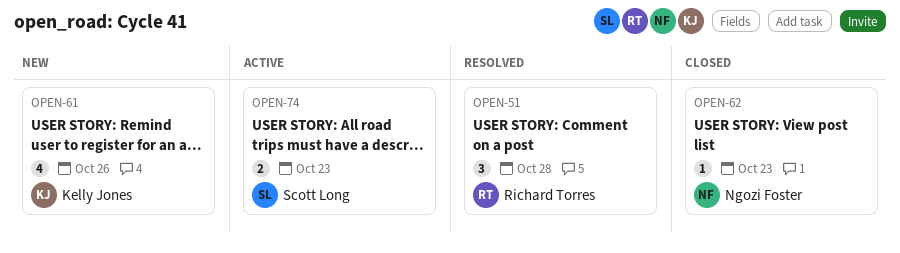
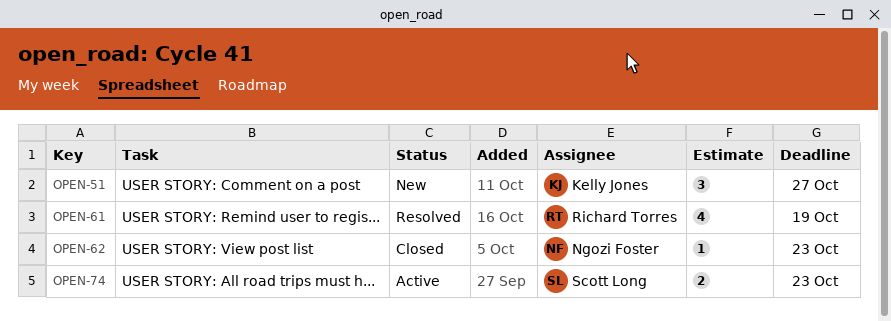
OPEN-51, status: Resolved -> New
OPEN-51, owner: Richard Torres -> Kelly Jones
OPEN-51, due: Oct 28 -> Oct 27
OPEN-61, status: New -> Resolved
OPEN-61, owner: Kelly Jones -> Richard Torres
OPEN-61, due: Oct 26 -> Oct 19

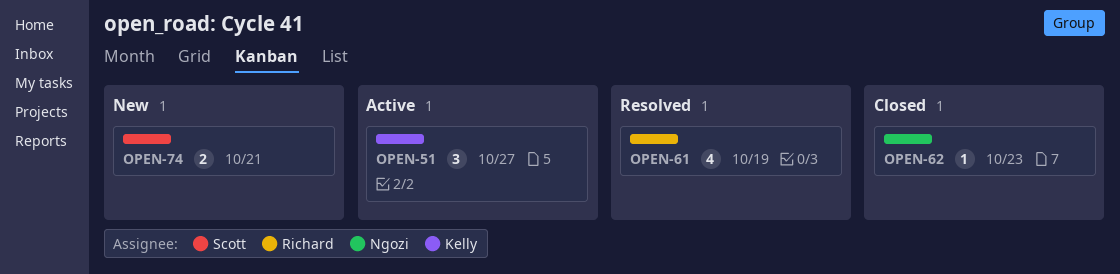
OPEN-51, status: New -> Active
OPEN-74, status: Active -> New
OPEN-74, due: Oct 23 -> Oct 21

